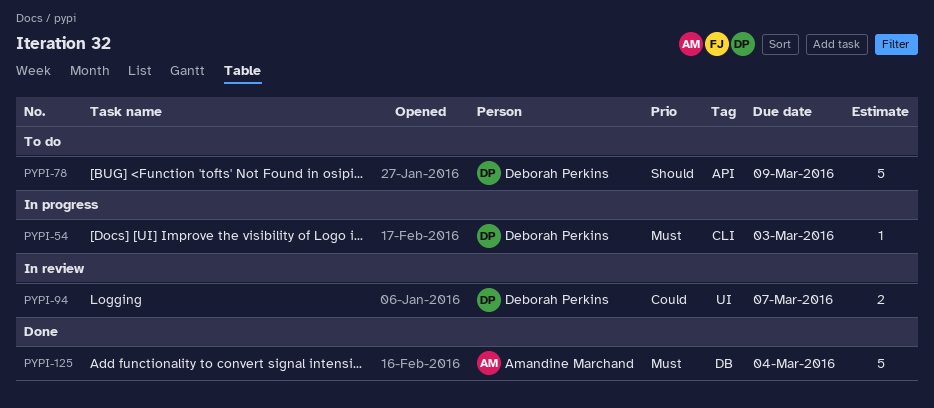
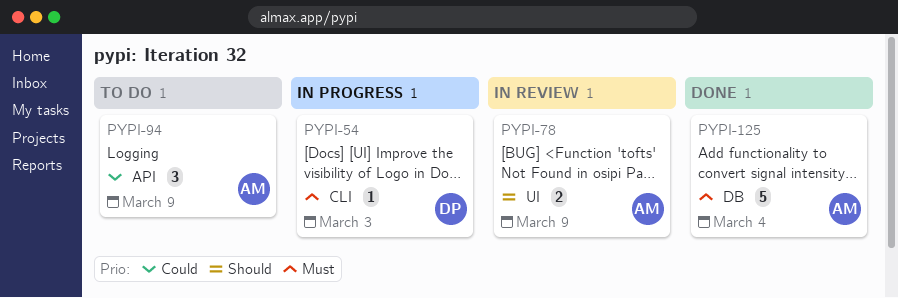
PYPI-78, status: To do -> In review
PYPI-78, owner: Deborah Perkins -> Amandine Marchand
PYPI-78, label: API -> UI
PYPI-78, estimate: 5 -> 2
PYPI-94, status: In review -> To do
PYPI-94, owner: Deborah Perkins -> Amandine Marchand
PYPI-94, label: UI -> API
PYPI-94, estimate: 2 -> 3
PYPI-94, due: Mar 7 -> Mar 9

